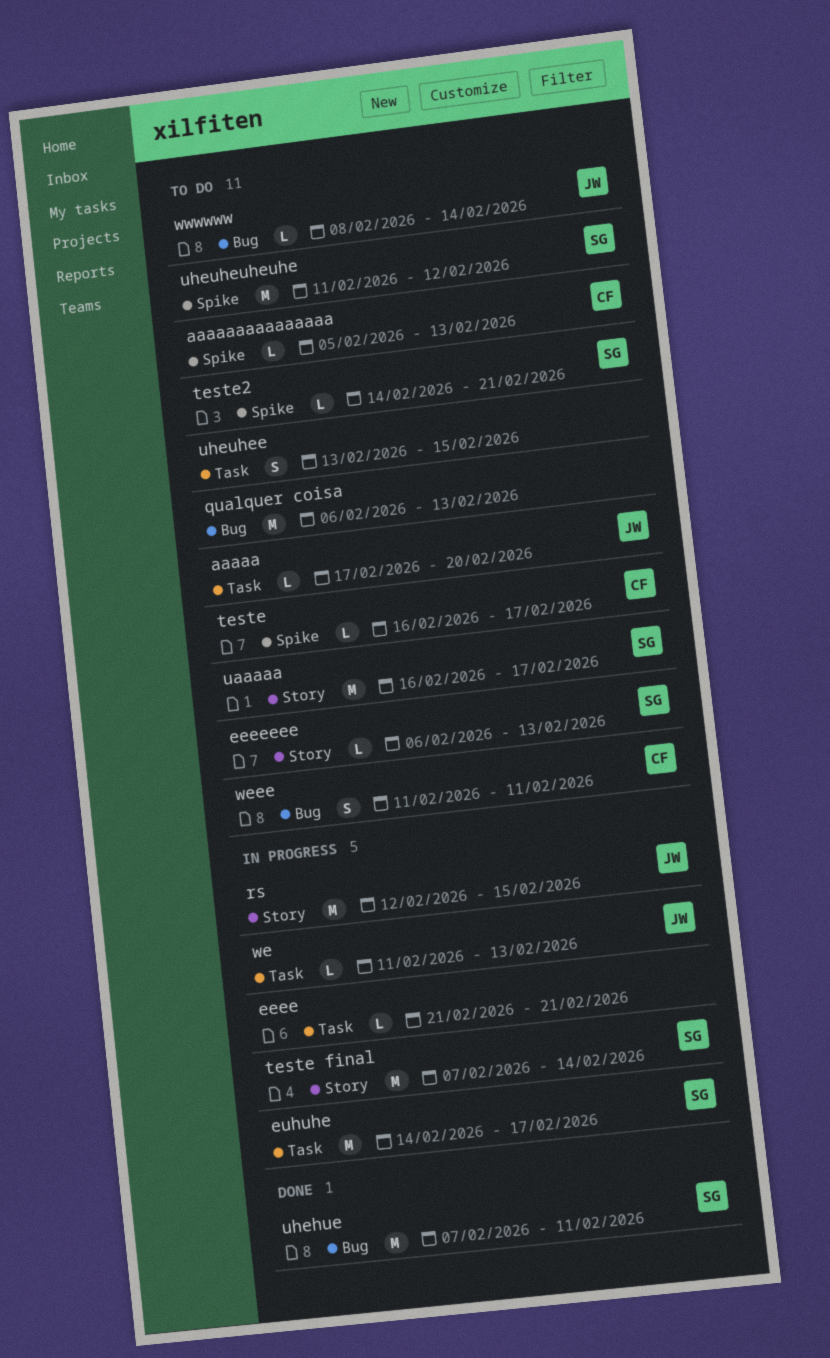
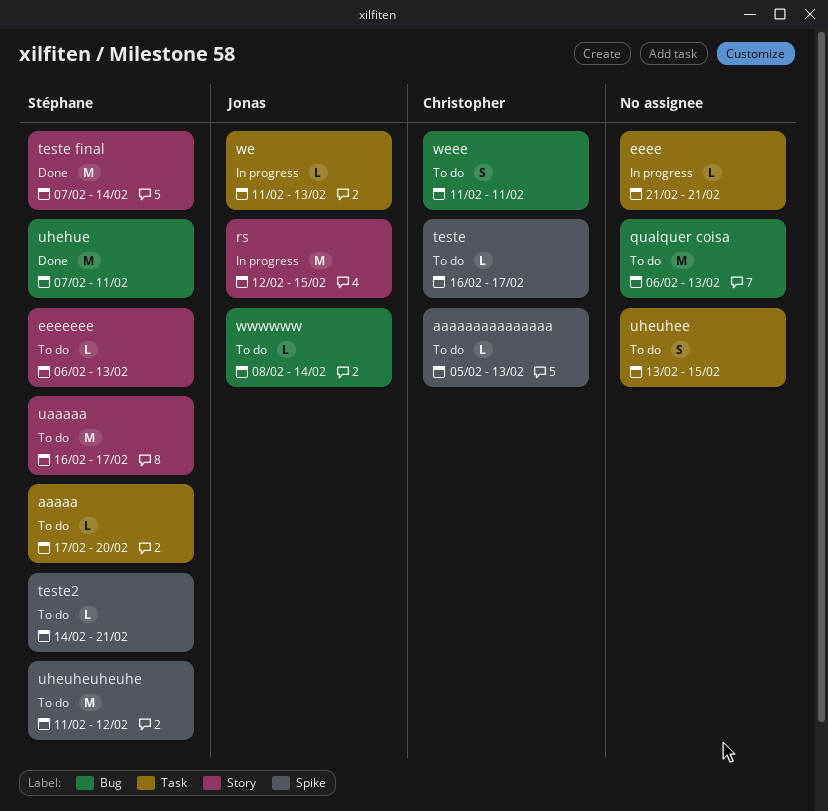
aaaaa, owner: Jonas -> Stéphane
euhuhe: present -> none
teste final, status: In progress -> Done

